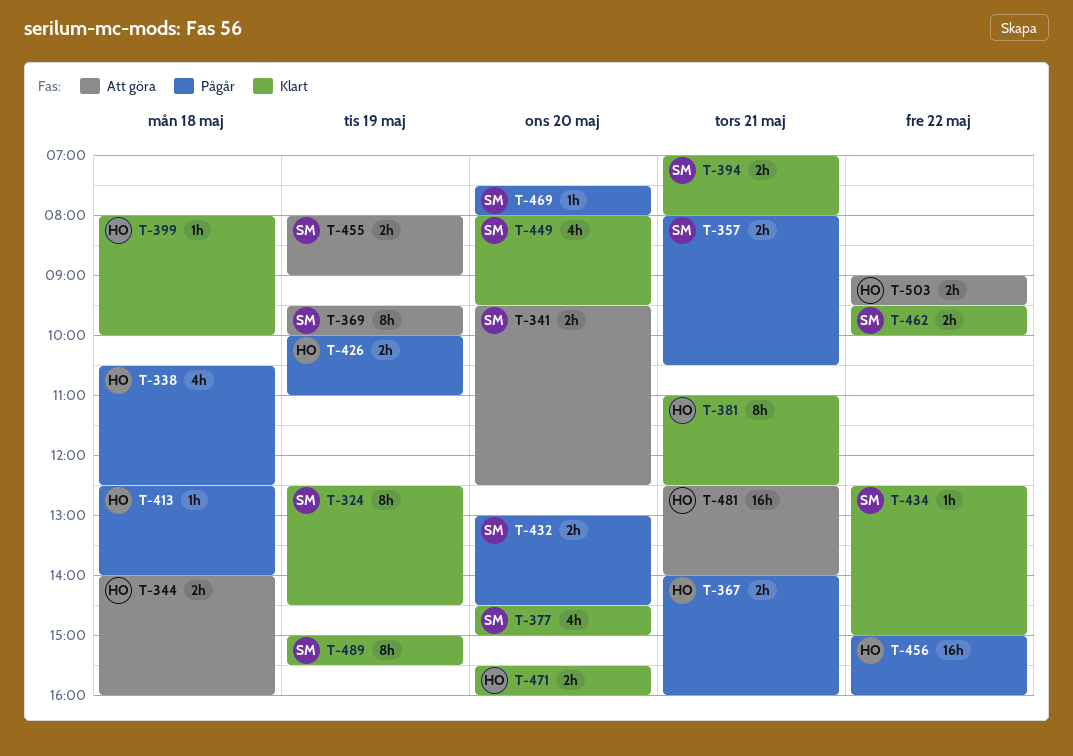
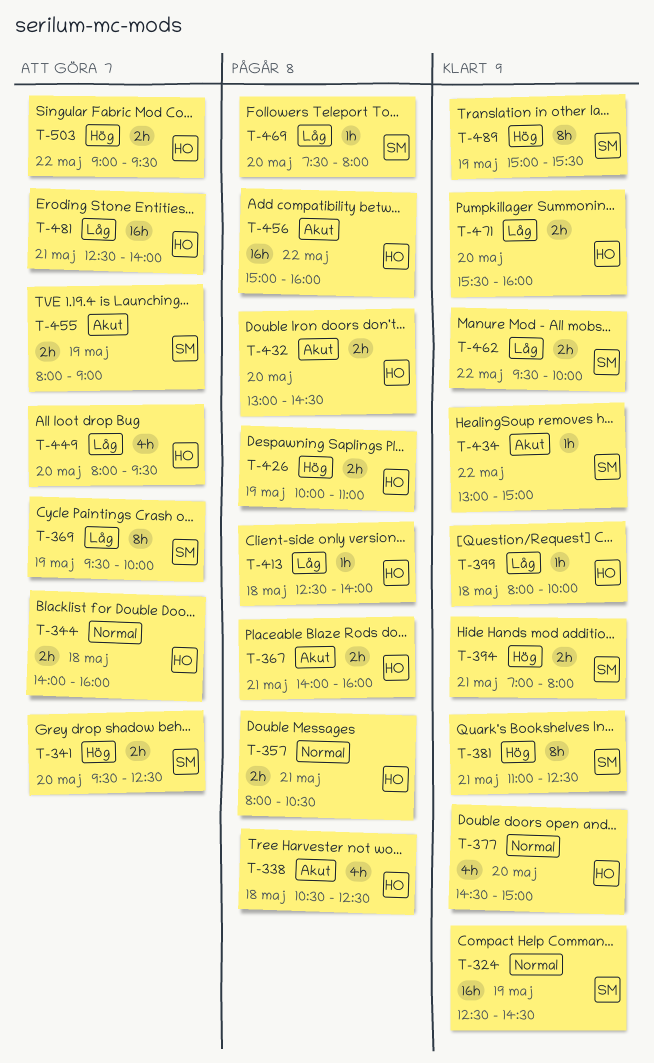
T-324, estimate: 8h -> 16h
T-357, owner: SM -> HO
T-377, owner: SM -> HO
T-381, owner: HO -> SM
T-432, owner: SM -> HO
T-434, begins: 12:30 -> 13:00
T-449, status: Klart -> Att göra
T-449, owner: SM -> HO

